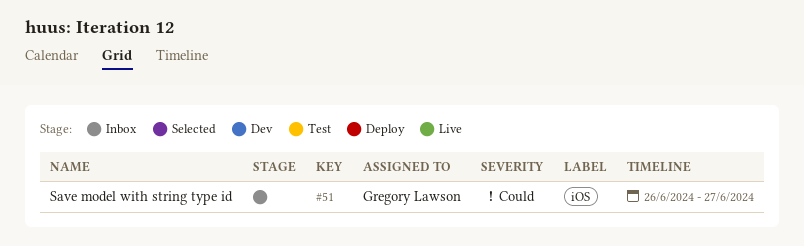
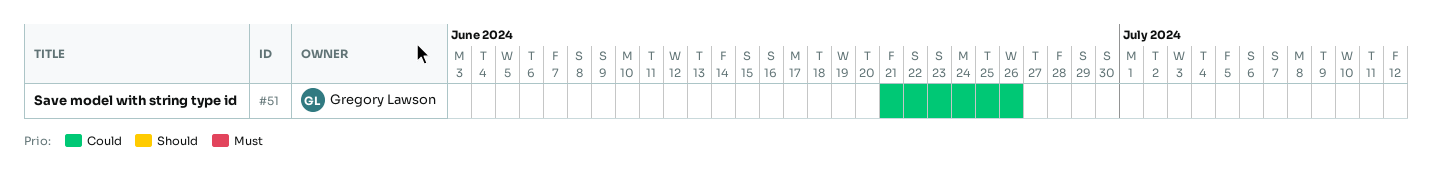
#51, start: Jun 26 -> Jun 21
#51, due: Jun 27 -> Jun 26

